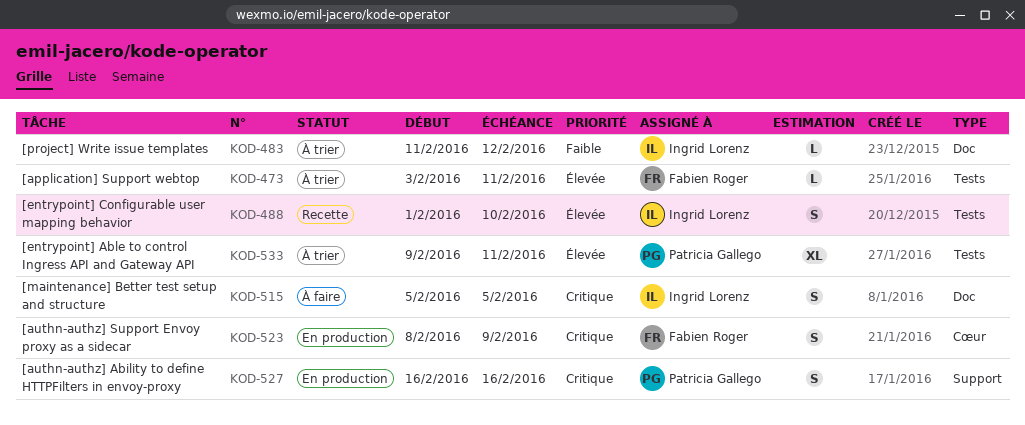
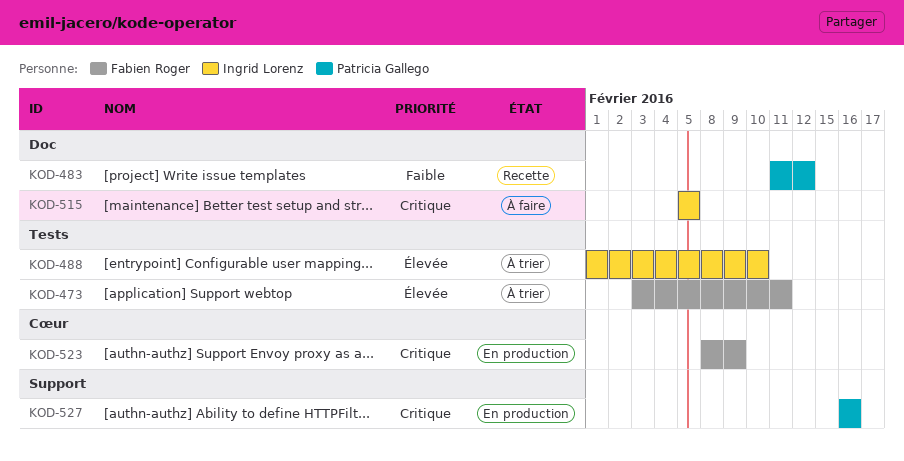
KOD-483, status: À trier -> Recette
KOD-483, owner: Ingrid Lorenz -> Patricia Gallego
KOD-488, status: Recette -> À trier
KOD-533: present -> none

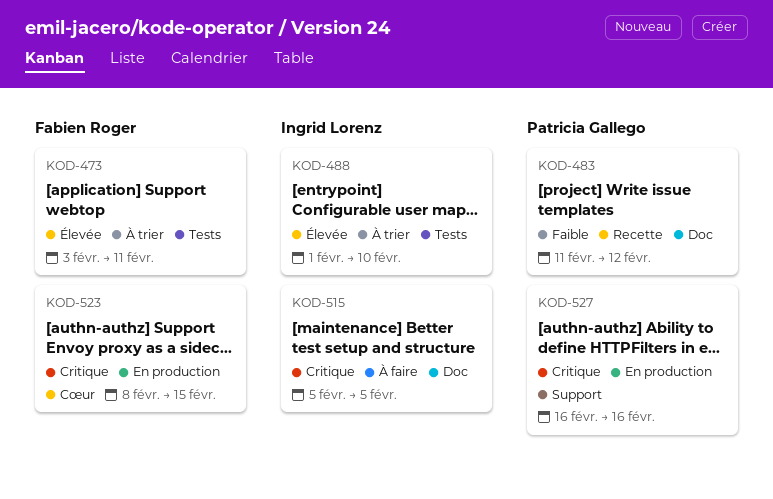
KOD-523, due: Feb 9 -> Feb 15

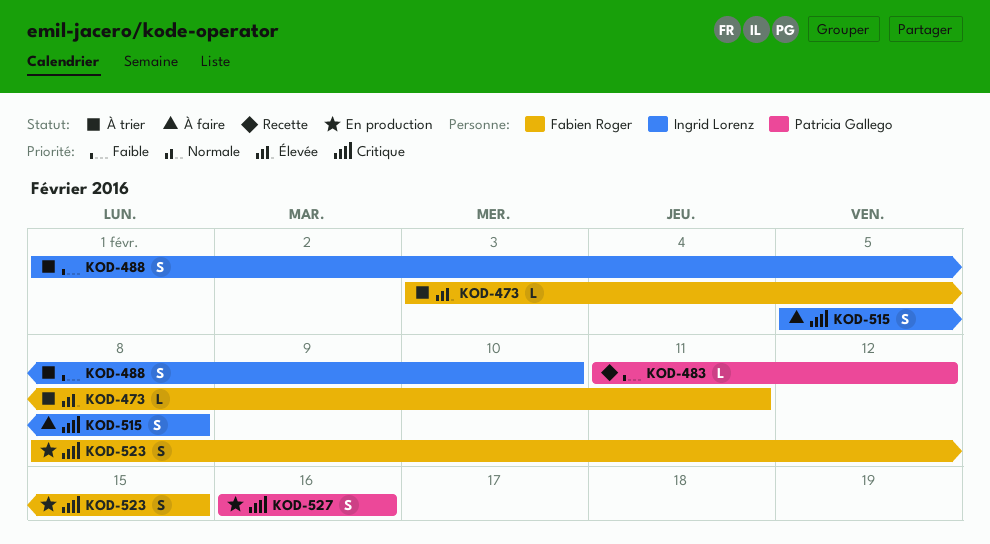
KOD-488, priority: Élevée -> Faible
KOD-515, due: Feb 5 -> Feb 8

